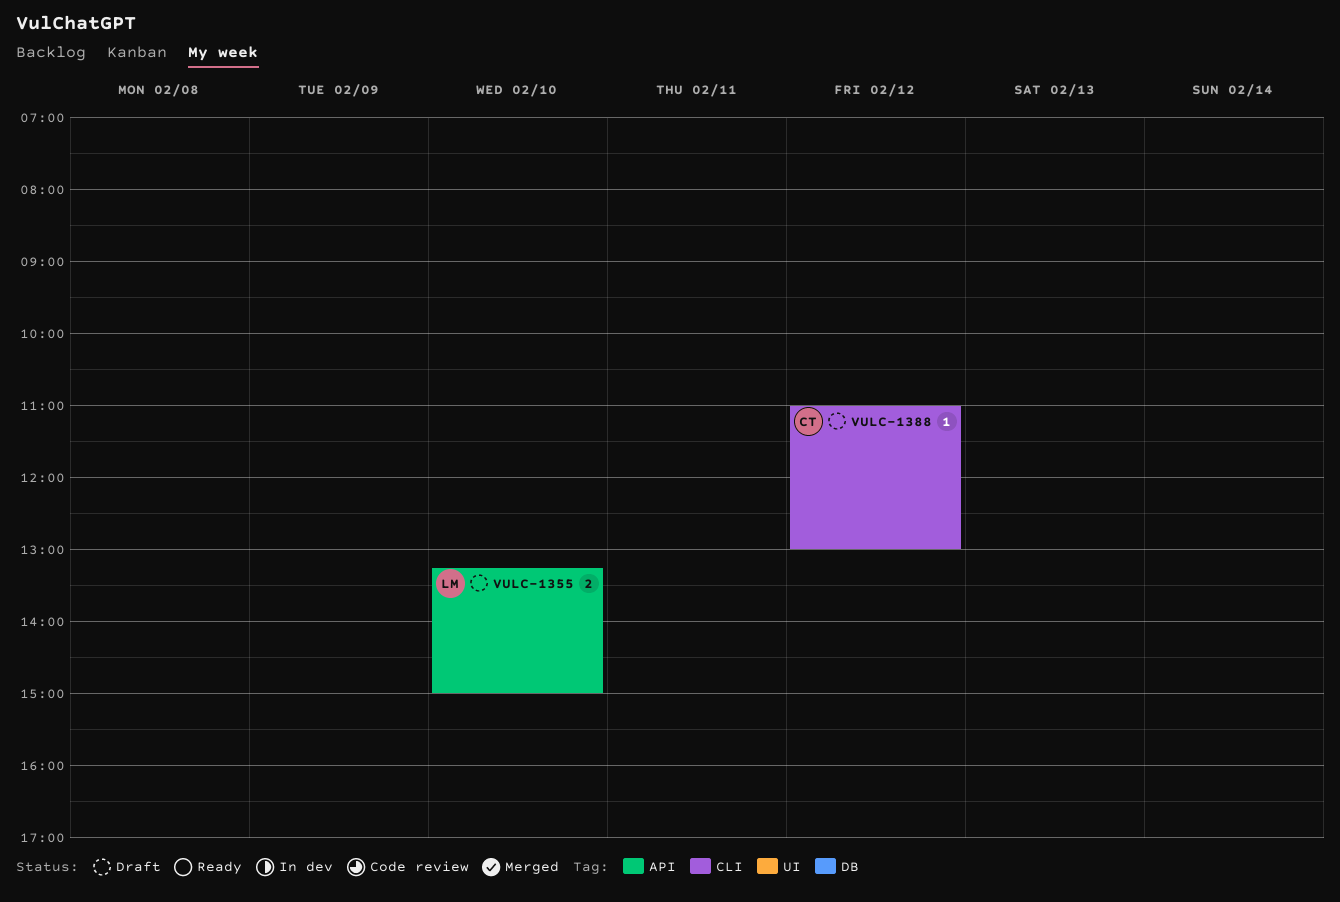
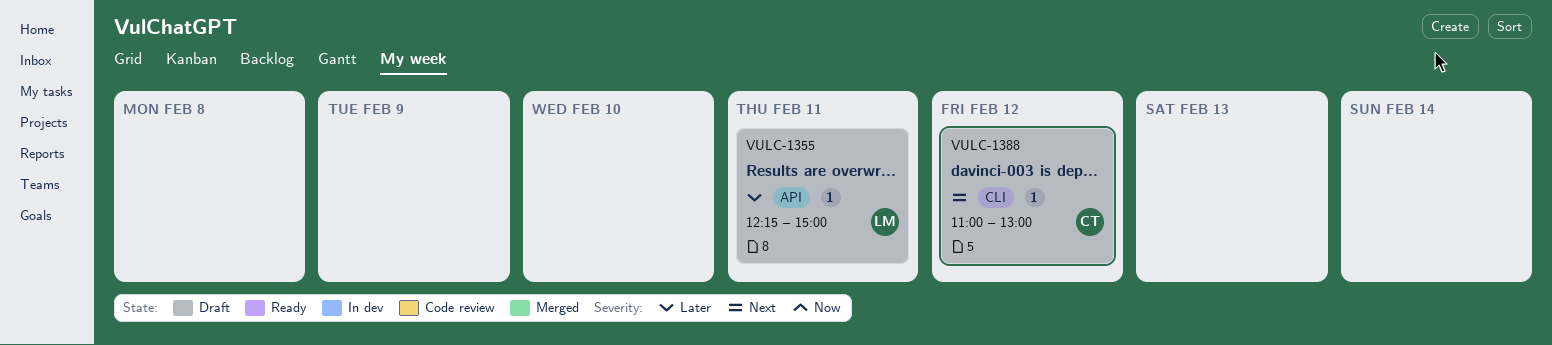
VULC-1355, estimate: 2 -> 1
VULC-1355, day: Feb 10 -> Feb 11
VULC-1355, begins: 13:15 -> 12:15

